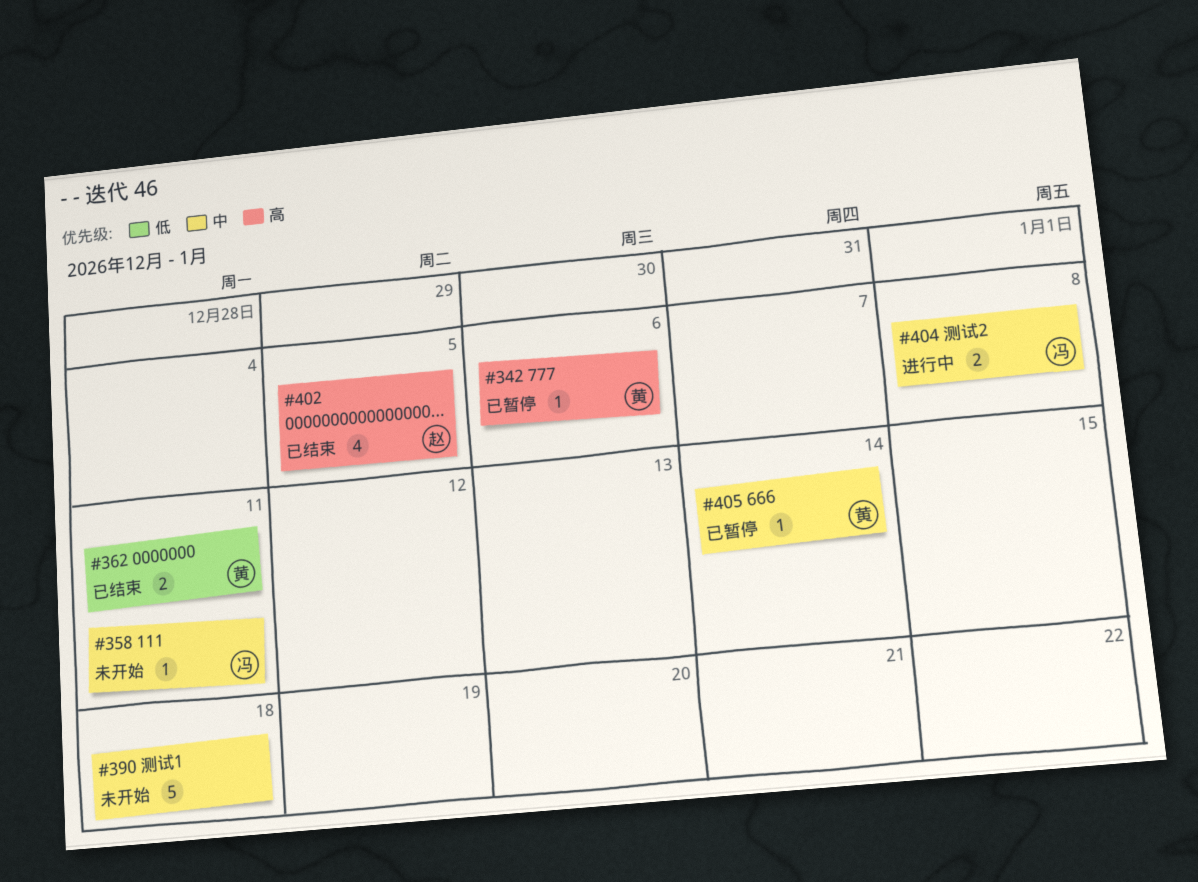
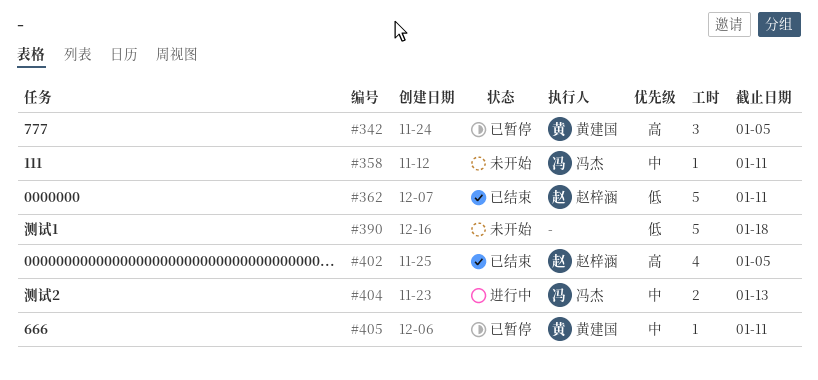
#342, estimate: 1 -> 3
#342, due: Jan 6 -> Jan 5
#362, owner: 黄建国 -> 赵梓涵
#362, estimate: 2 -> 5
#390, priority: 中 -> 低
#404, due: Jan 8 -> Jan 13
#405, due: Jan 14 -> Jan 11

